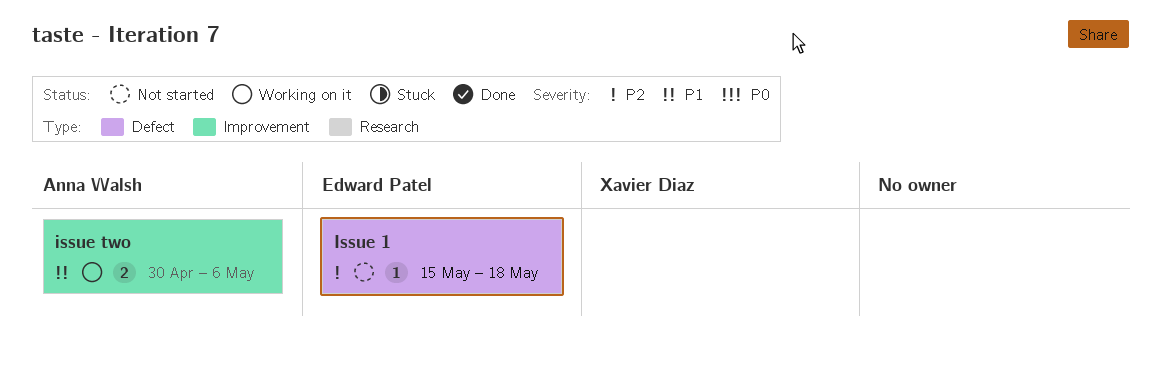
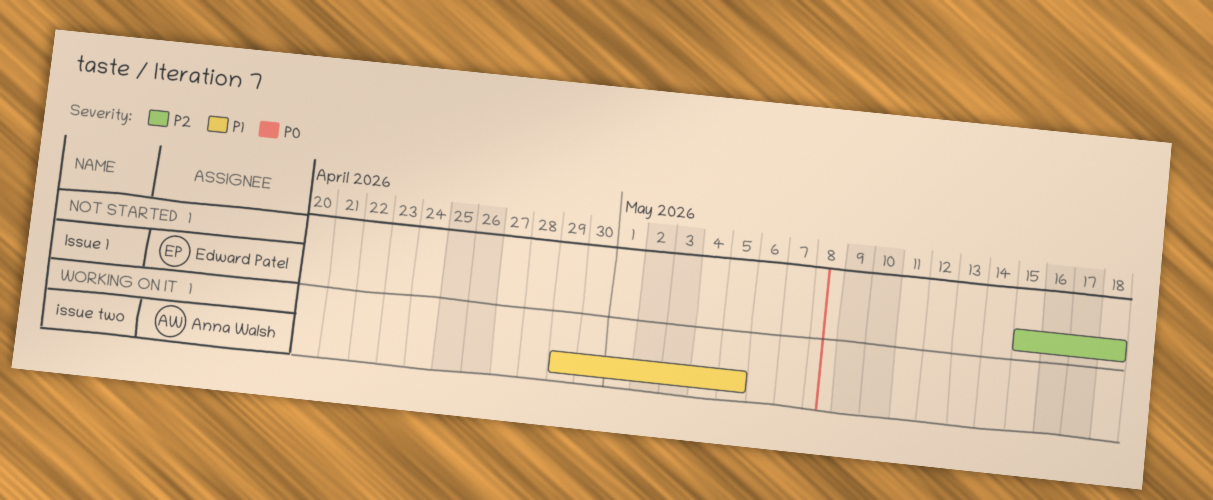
issue two, start: Apr 30 -> Apr 29
issue two, due: May 6 -> May 5

